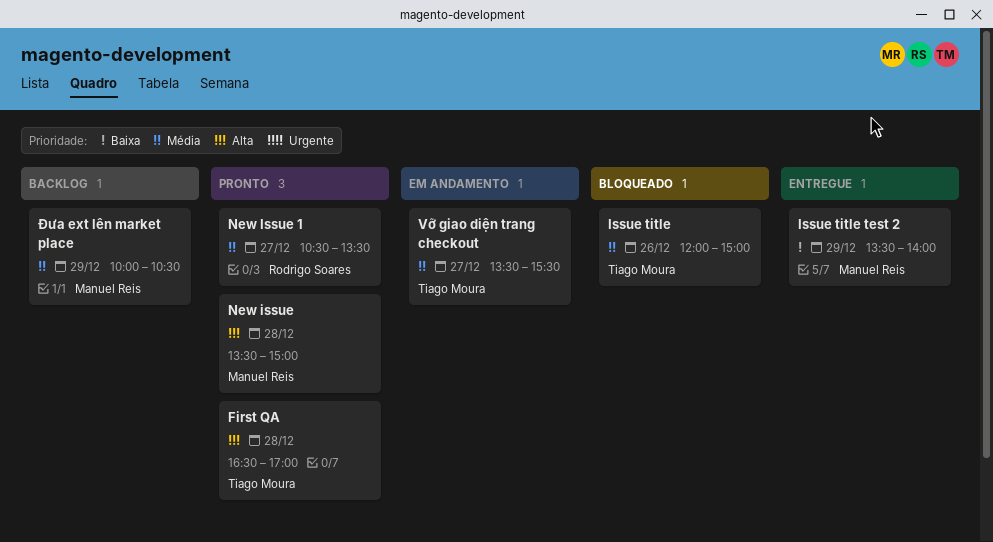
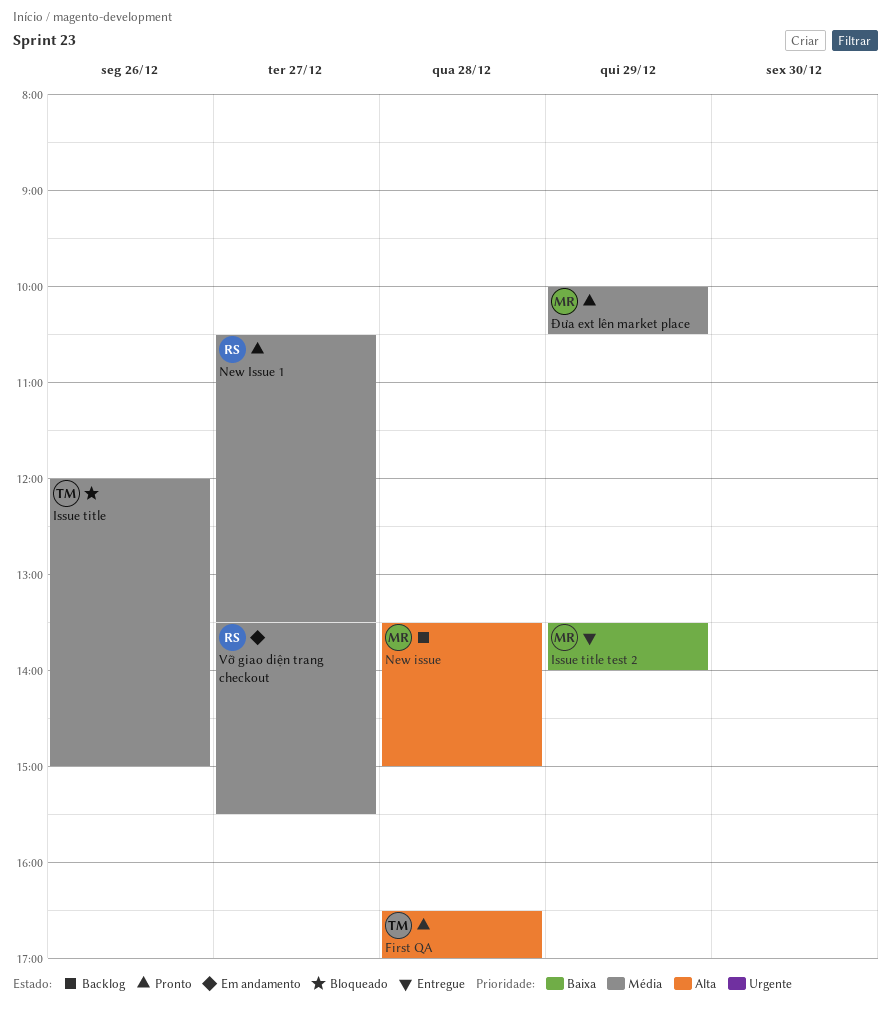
New issue, status: Pronto -> Backlog
Vỡ giao diện trang checkout, owner: Tiago Moura -> Rodrigo Soares
Đưa ext lên market place, status: Backlog -> Pronto

